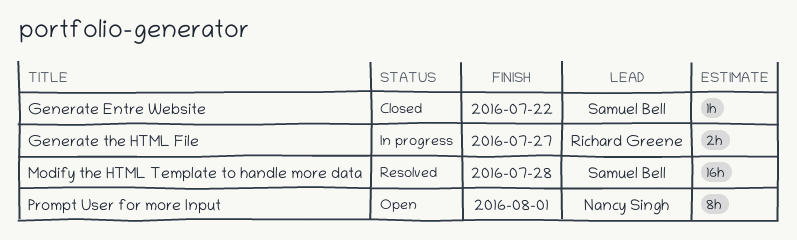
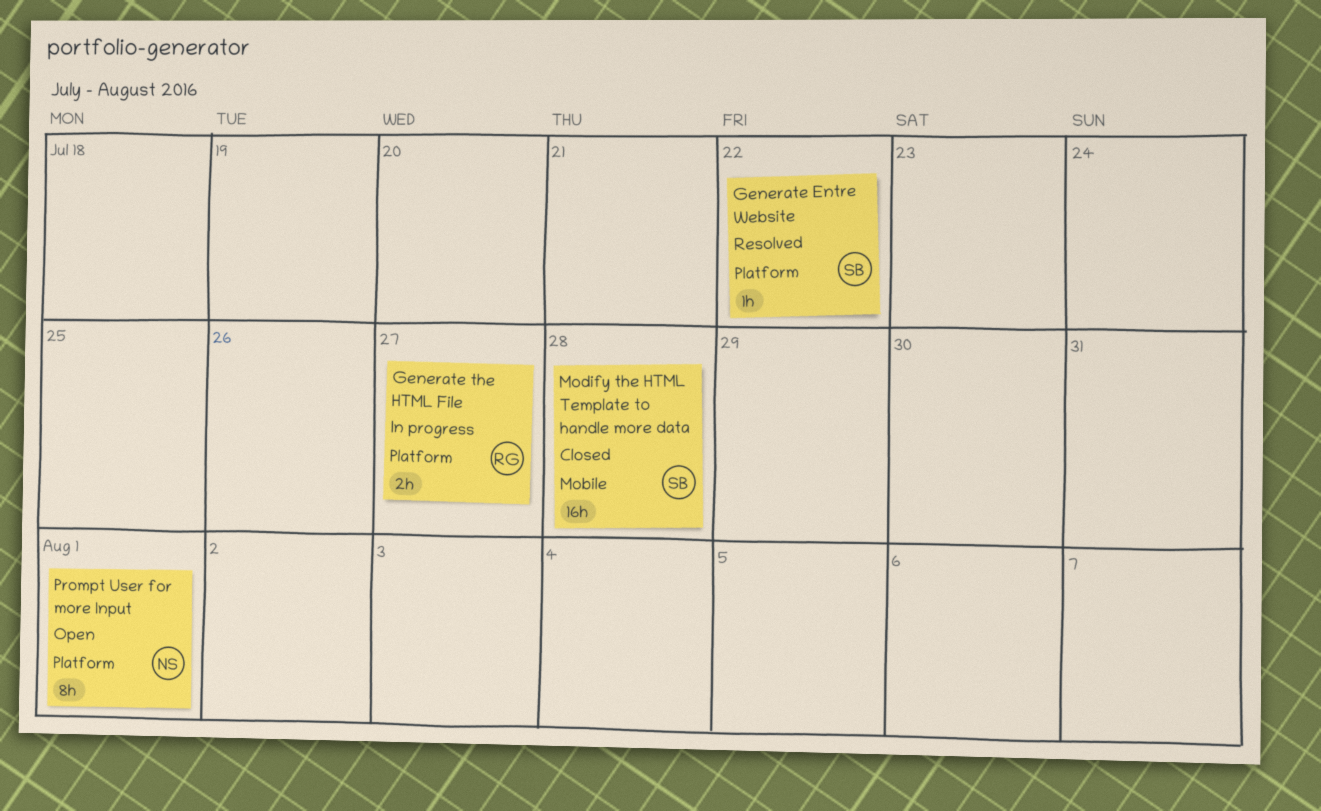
Generate Entre Website, status: Closed -> Resolved
Modify the HTML Template to handle more data, status: Resolved -> Closed

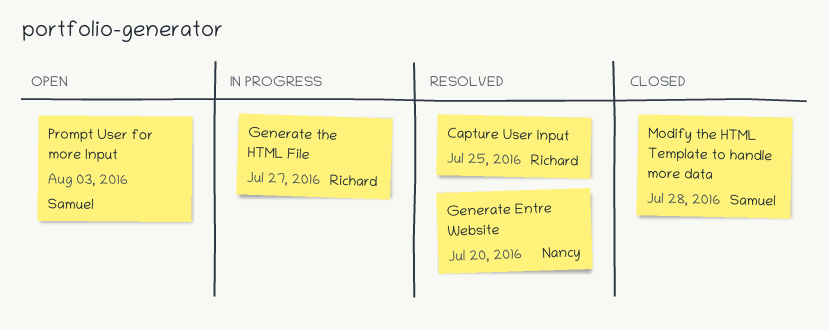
Capture User Input: none -> present
Generate Entre Website, owner: Samuel -> Nancy
Generate Entre Website, due: Jul 22 -> Jul 20
Prompt User for more Input, owner: Nancy -> Samuel
Prompt User for more Input, due: Aug 1 -> Aug 3

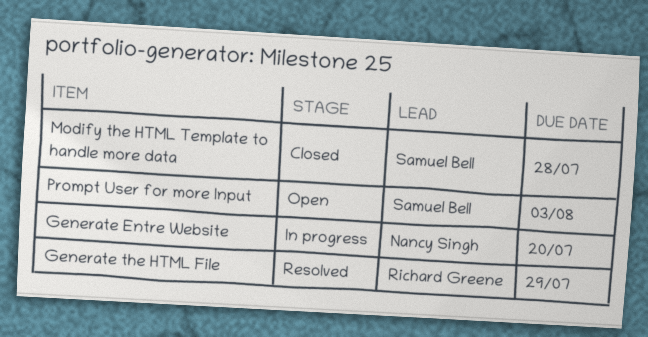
Capture User Input: present -> none
Generate Entre Website, status: Resolved -> In progress
Generate the HTML File, status: In progress -> Resolved
Generate the HTML File, due: Jul 27 -> Jul 29

